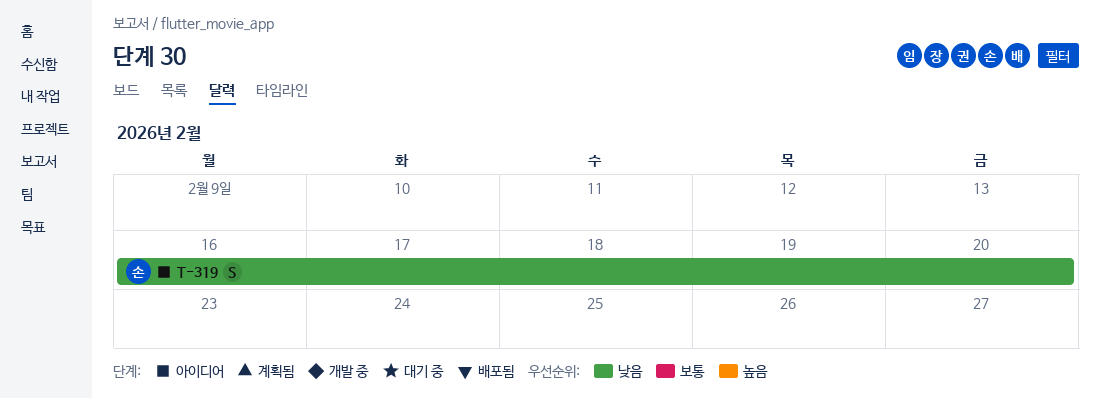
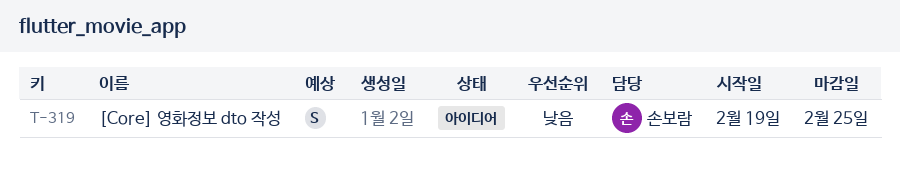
T-319, start: Feb 16 -> Feb 19
T-319, due: Feb 20 -> Feb 25

